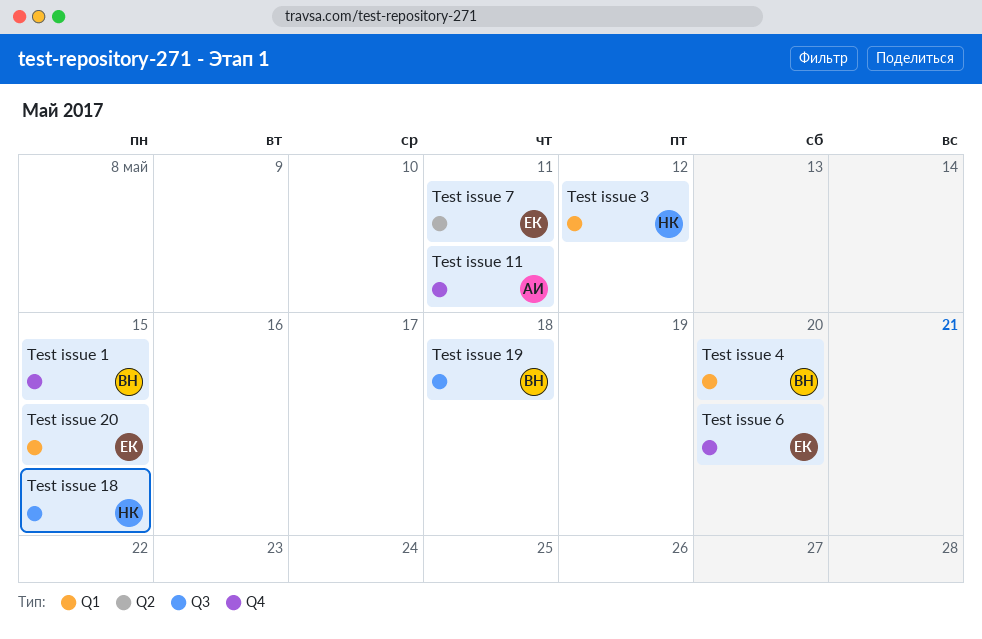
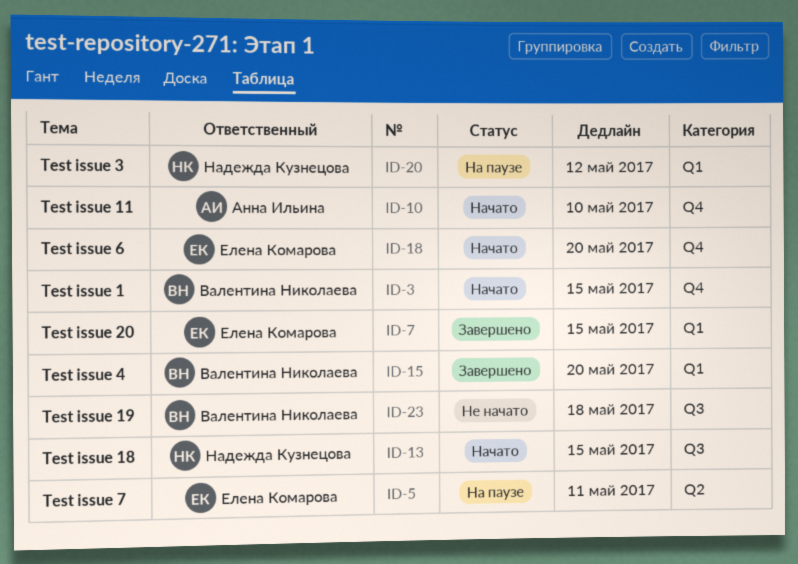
Test issue 11, due: May 11 -> May 10

